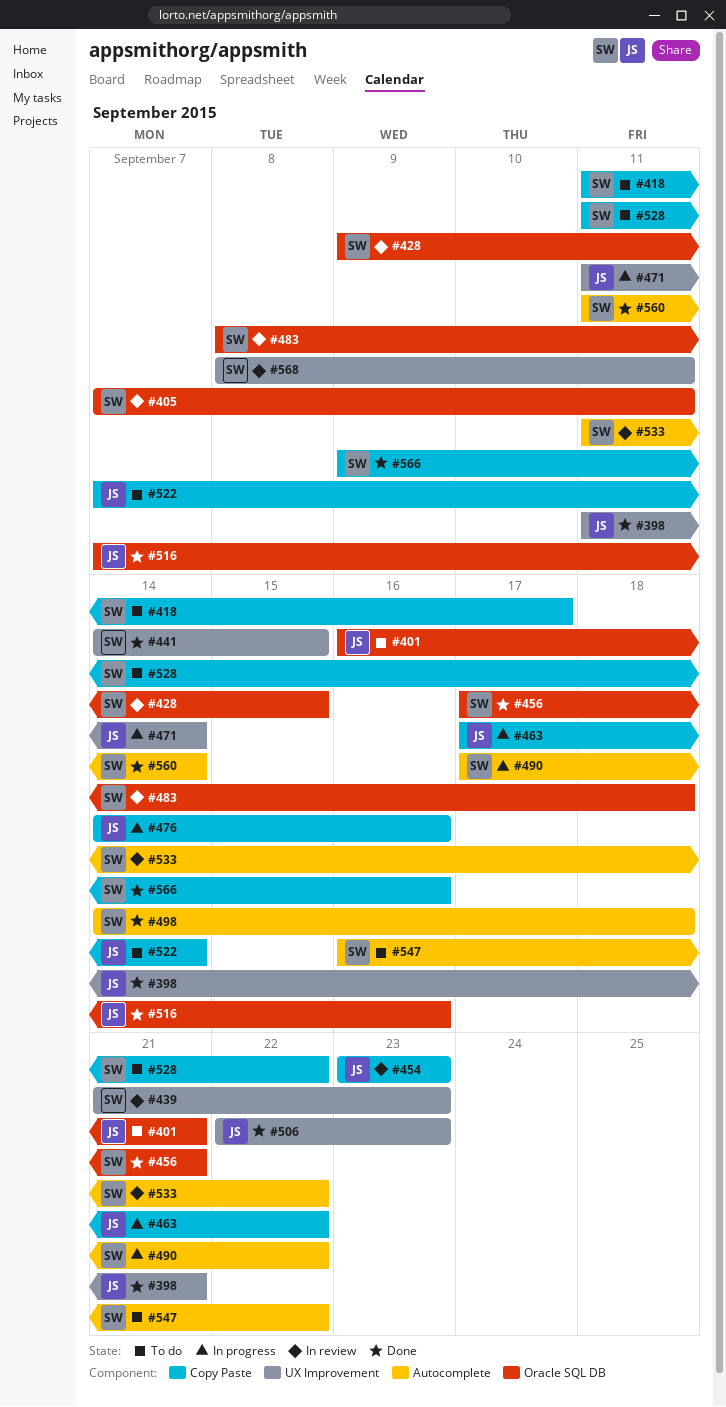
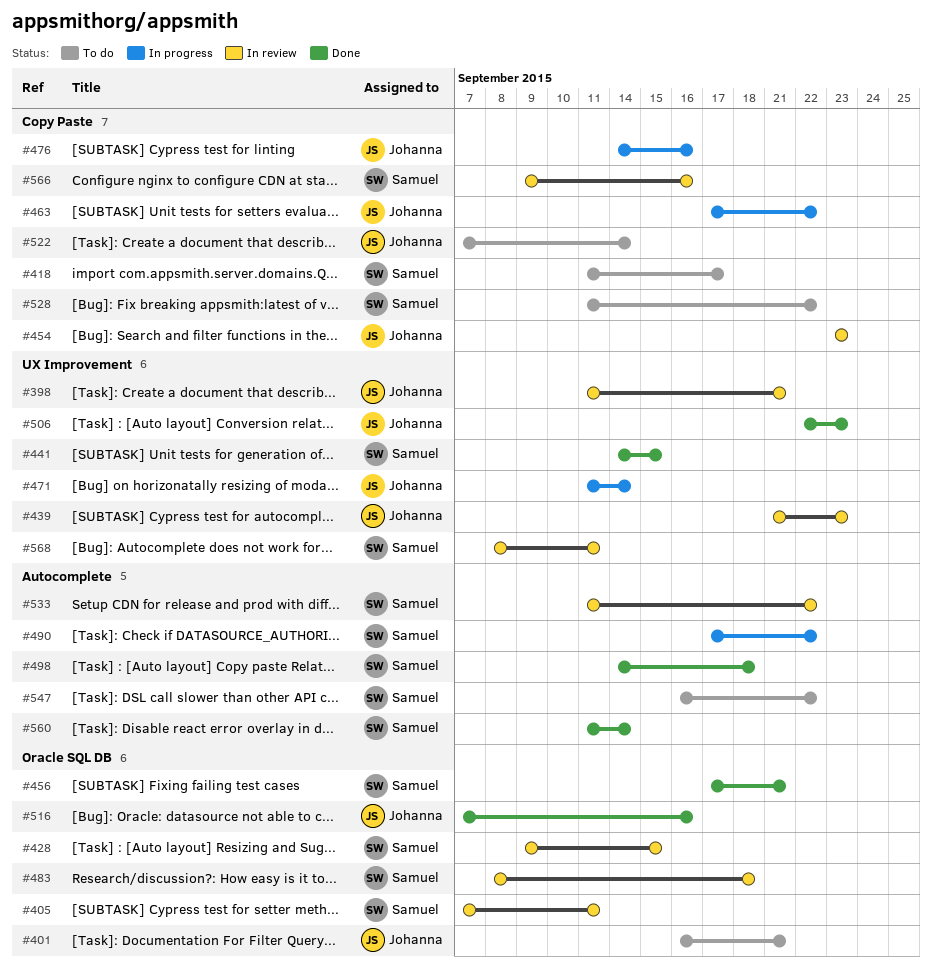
#398, status: Done -> In review
#439, owner: Samuel -> Johanna
#566, status: Done -> In review

